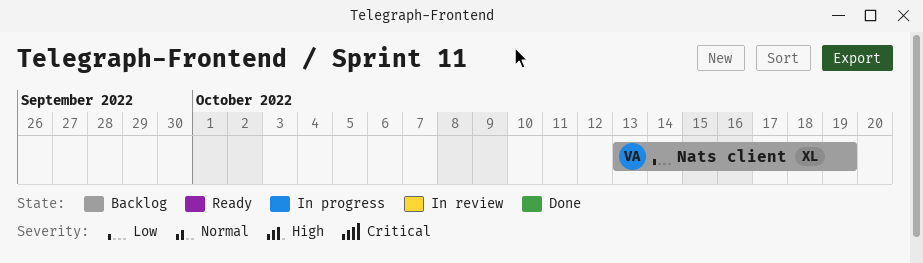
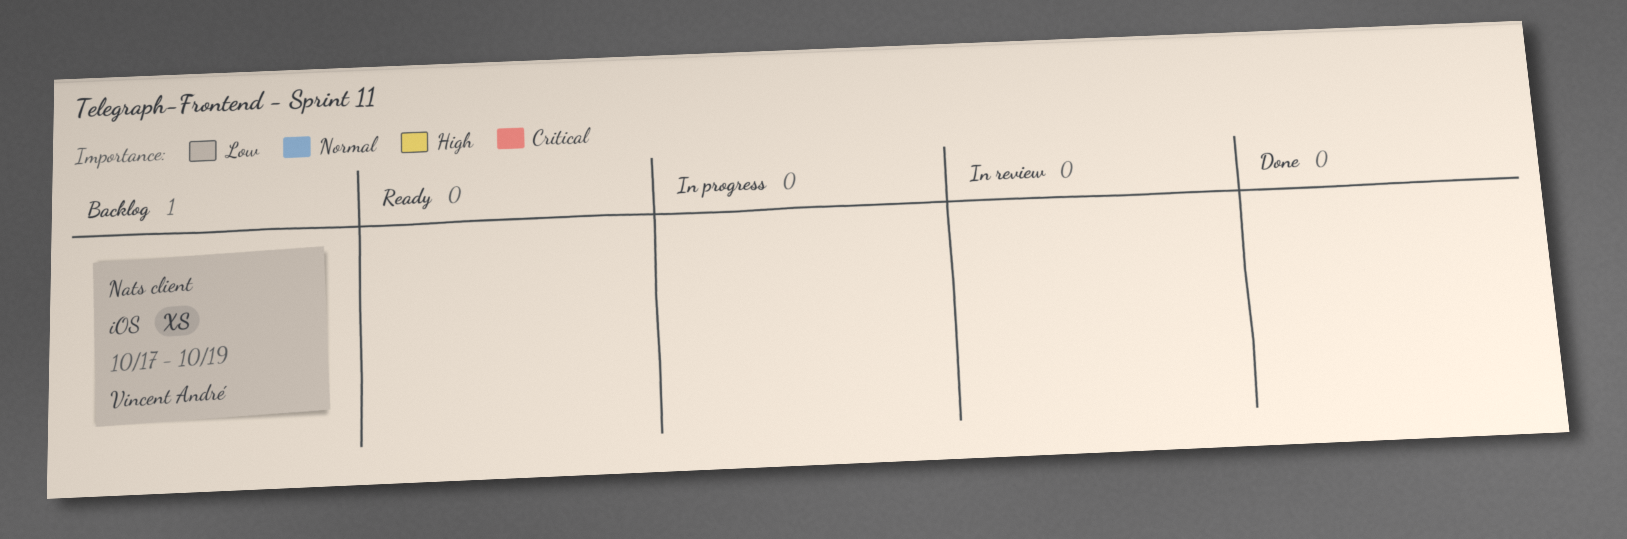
Nats client, estimate: XL -> XS
Nats client, start: Oct 13 -> Oct 17

